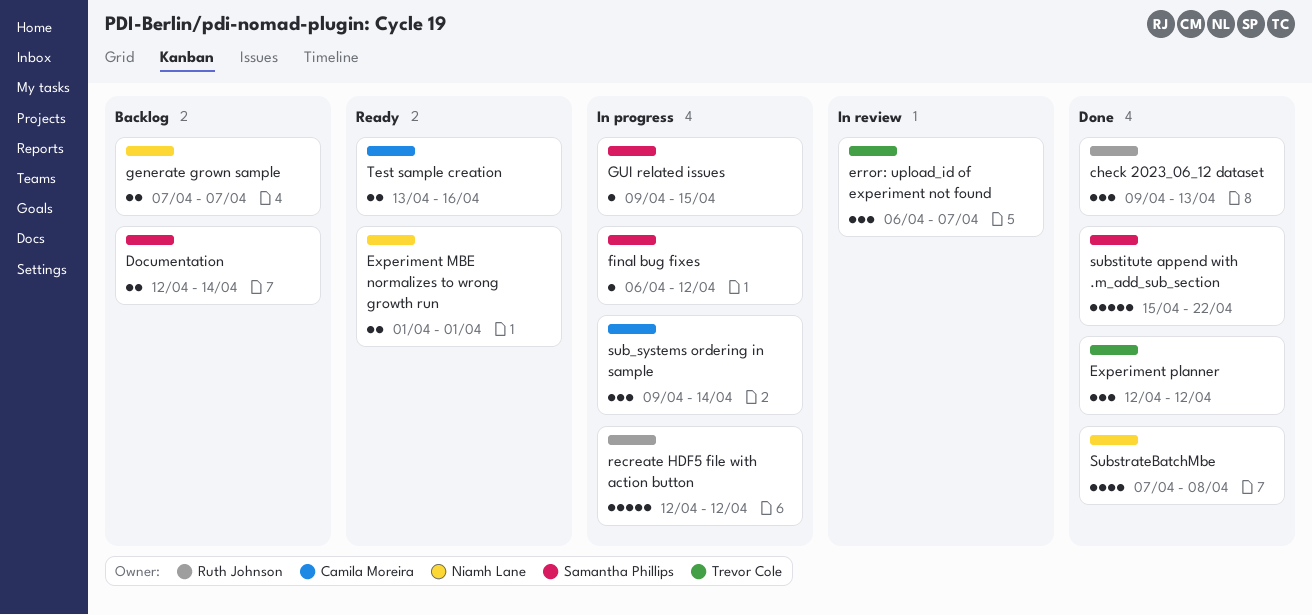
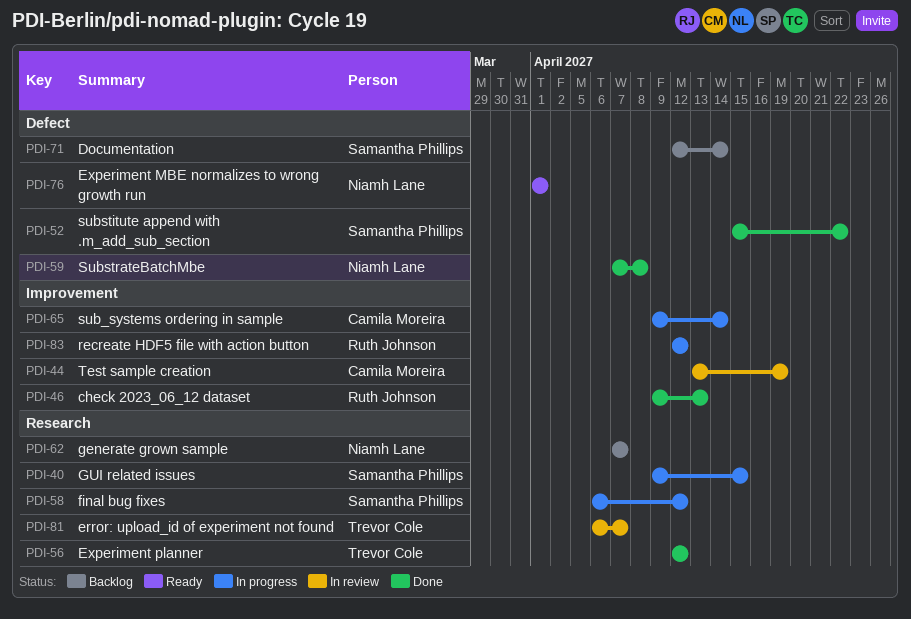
Test sample creation, status: Ready -> In review
Test sample creation, due: Apr 16 -> Apr 19

